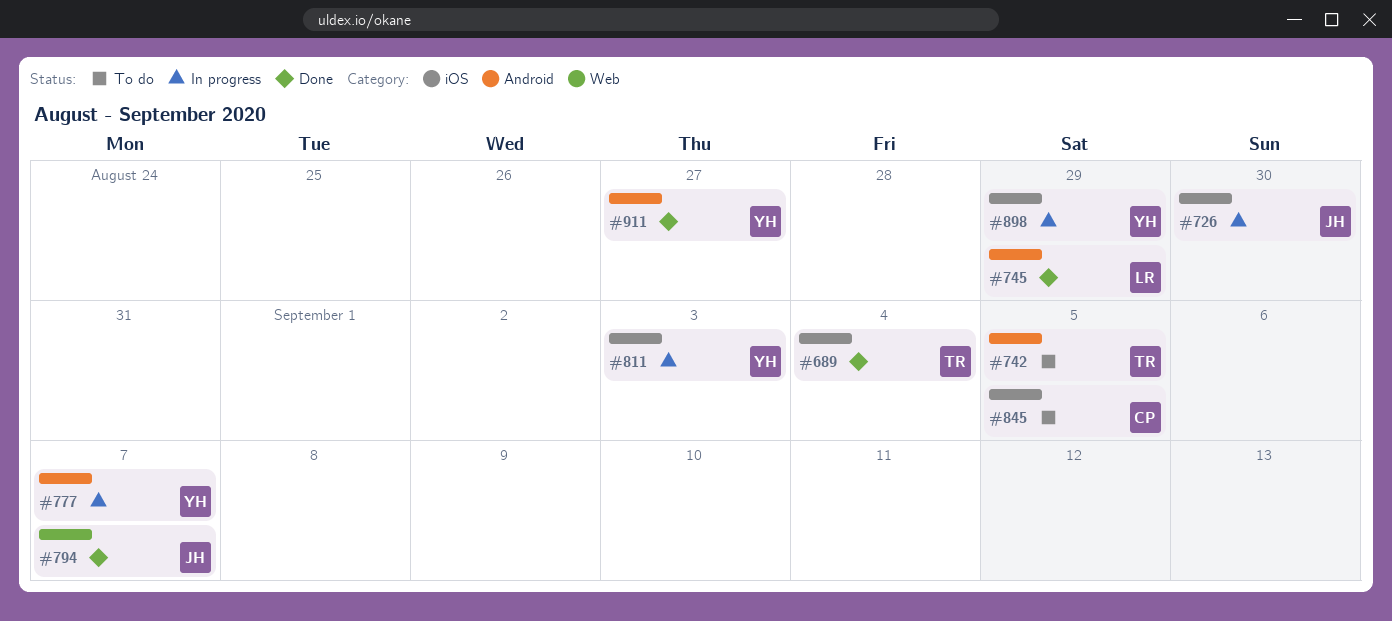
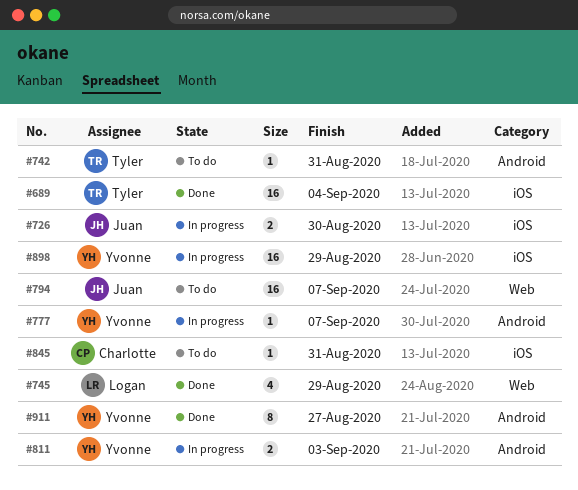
#742, due: Sep 5 -> Aug 31
#745, label: Android -> Web
#794, status: Done -> To do
#811, label: iOS -> Android
#845, due: Sep 5 -> Aug 31

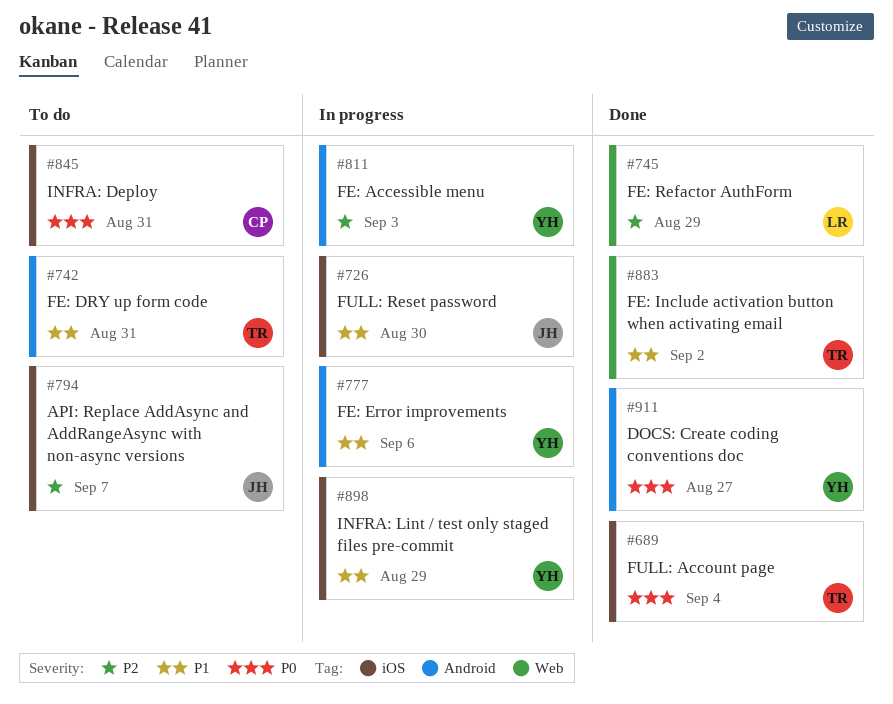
#777, due: Sep 7 -> Sep 6
#794, label: Web -> iOS
#883: none -> present

